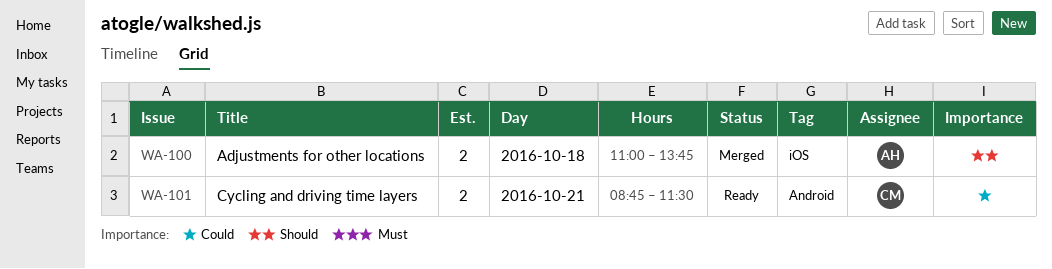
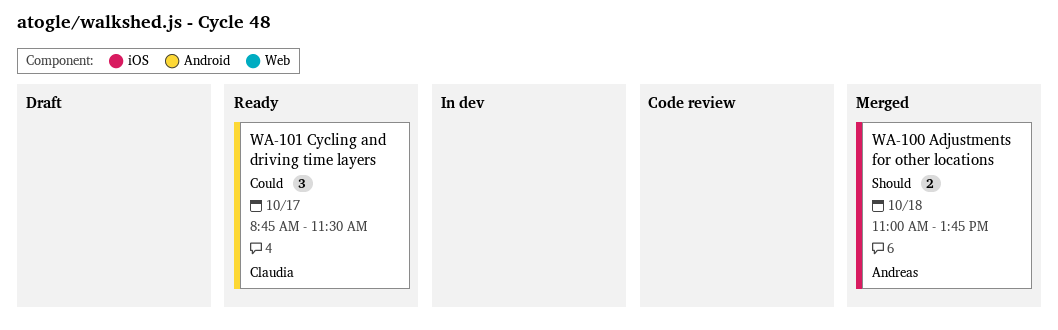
WA-101, estimate: 2 -> 3
WA-101, day: Oct 21 -> Oct 17

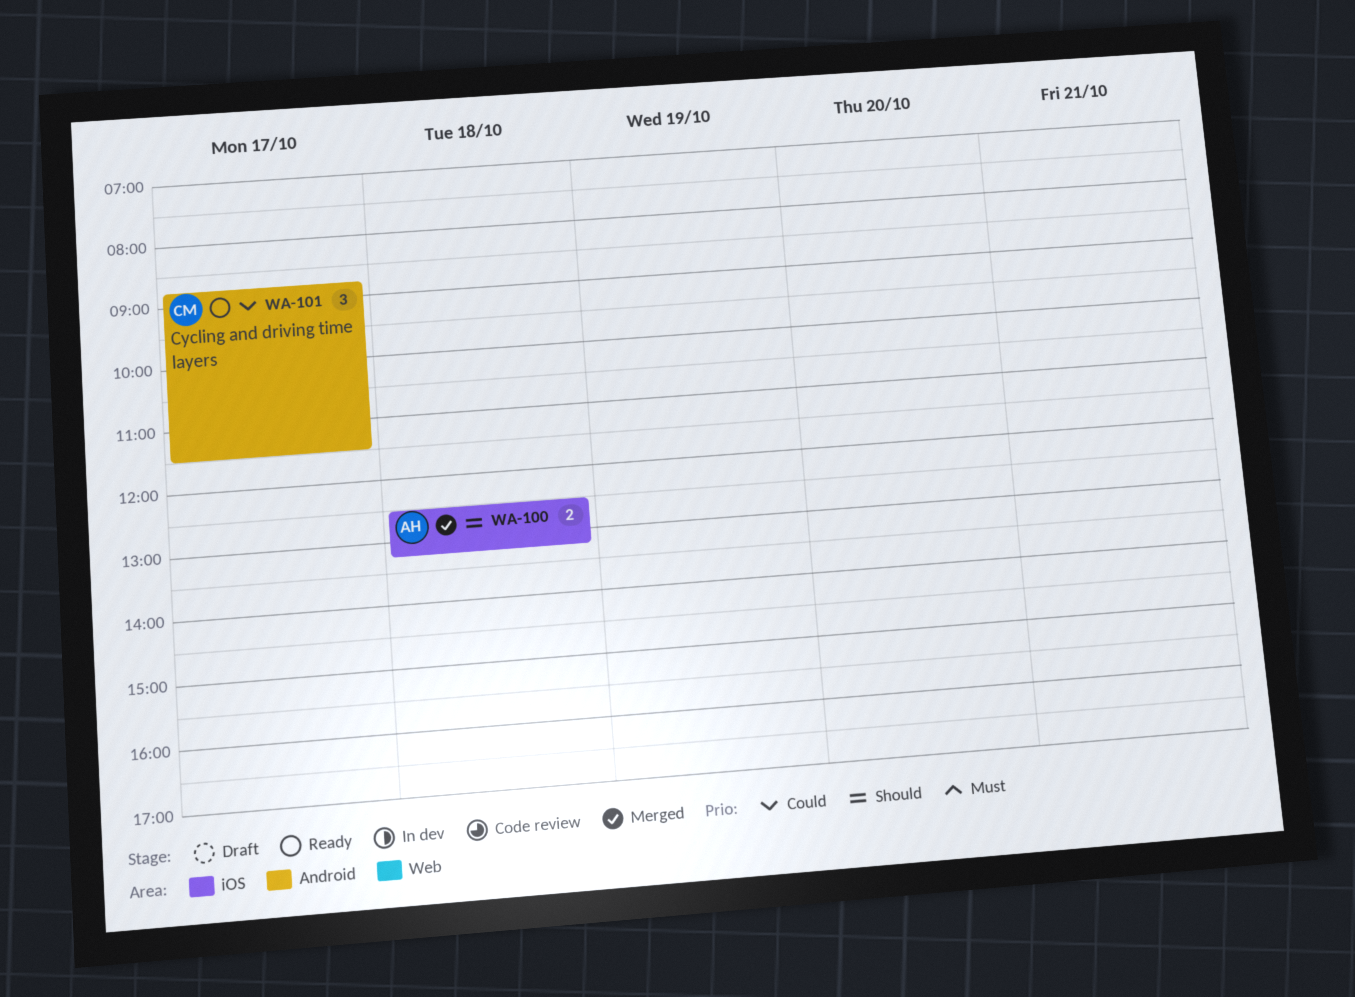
WA-100, begins: 11:00 -> 12:30
WA-100, ends: 13:45 -> 13:15

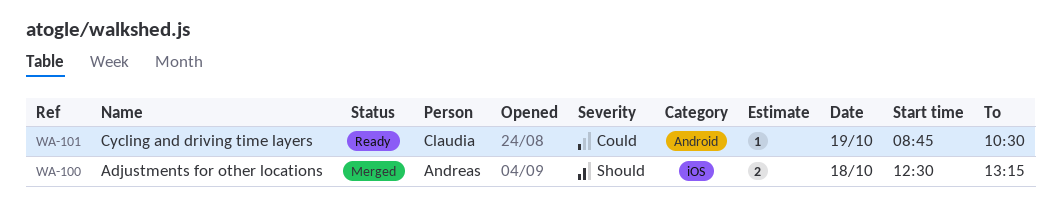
WA-101, estimate: 3 -> 1
WA-101, day: Oct 17 -> Oct 19
WA-101, ends: 11:30 -> 10:30

